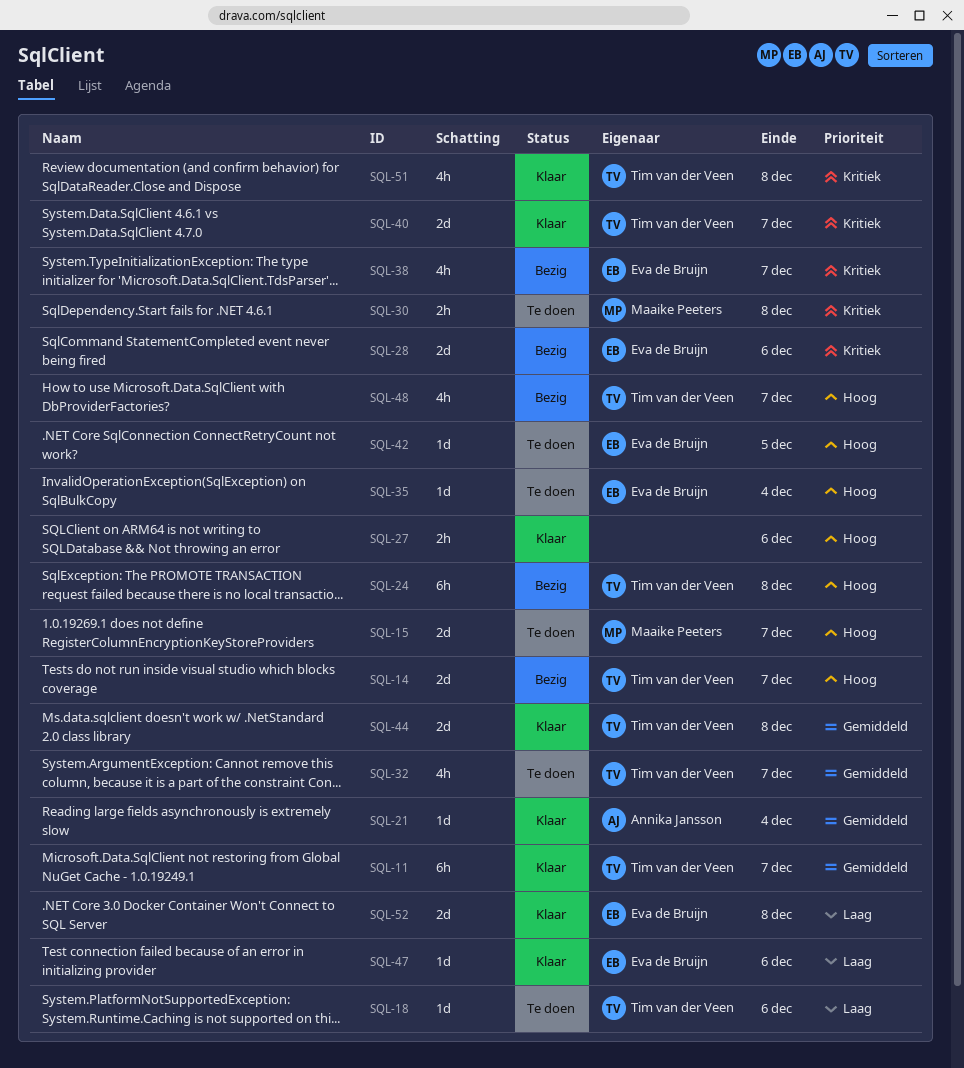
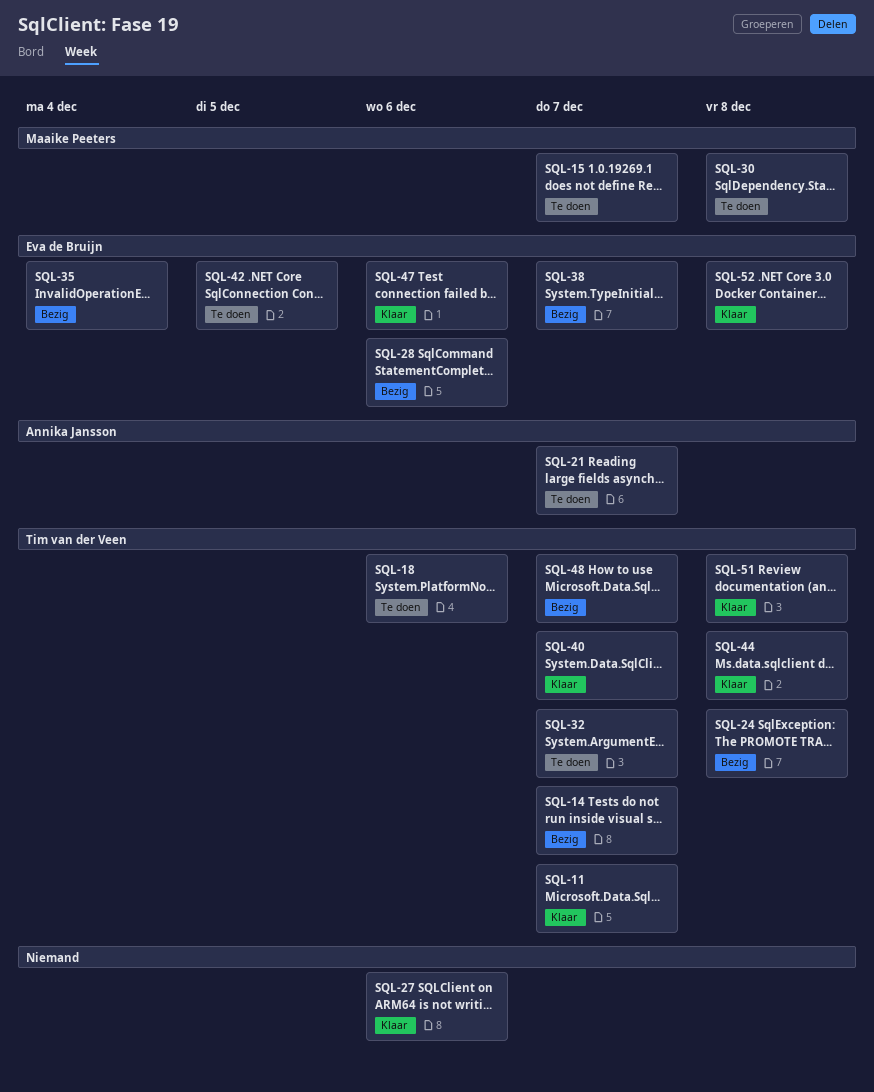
SQL-21, status: Klaar -> Te doen
SQL-21, due: Dec 4 -> Dec 7
SQL-35, status: Te doen -> Bezig

